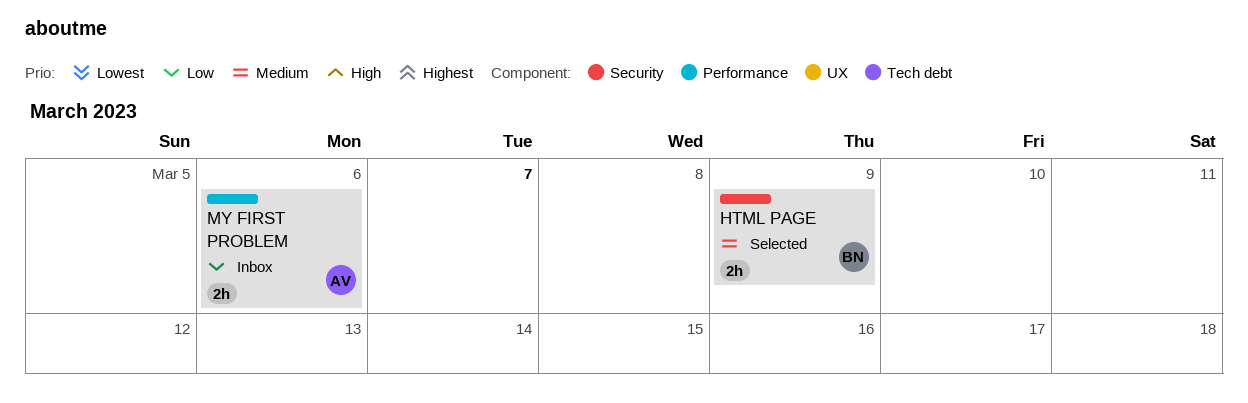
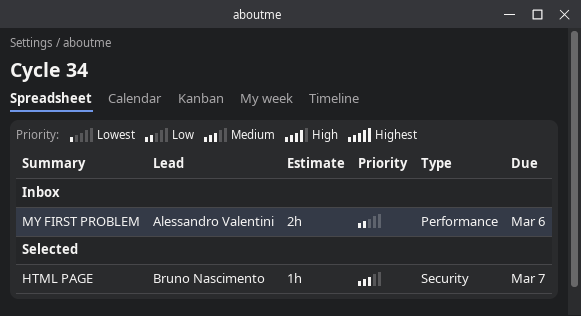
HTML PAGE, estimate: 2h -> 1h
HTML PAGE, due: Mar 9 -> Mar 7

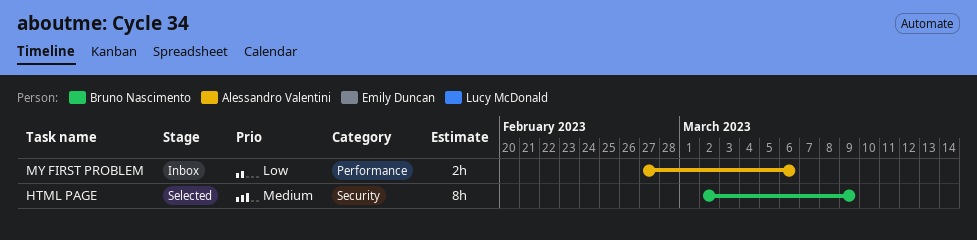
HTML PAGE, estimate: 1h -> 8h
HTML PAGE, due: Mar 7 -> Mar 9

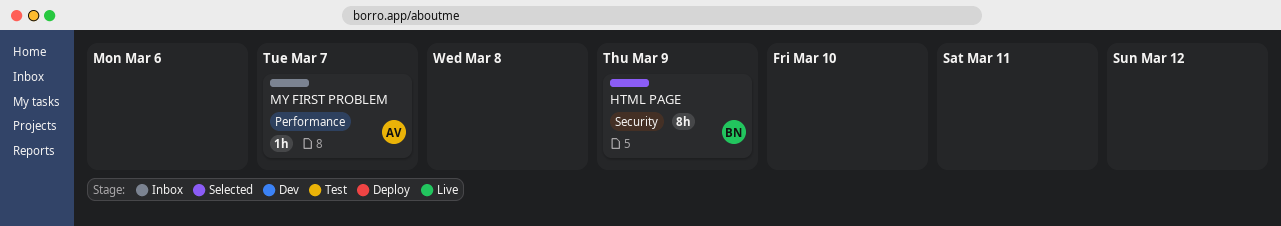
MY FIRST PROBLEM, estimate: 2h -> 1h
MY FIRST PROBLEM, due: Mar 6 -> Mar 7

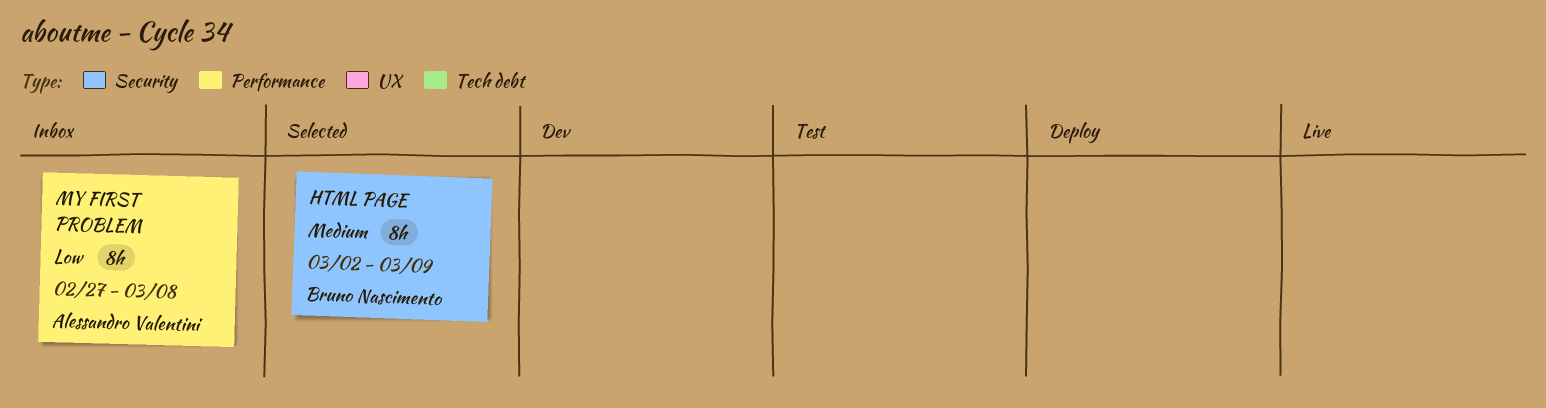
MY FIRST PROBLEM, estimate: 1h -> 8h
MY FIRST PROBLEM, due: Mar 7 -> Mar 8

